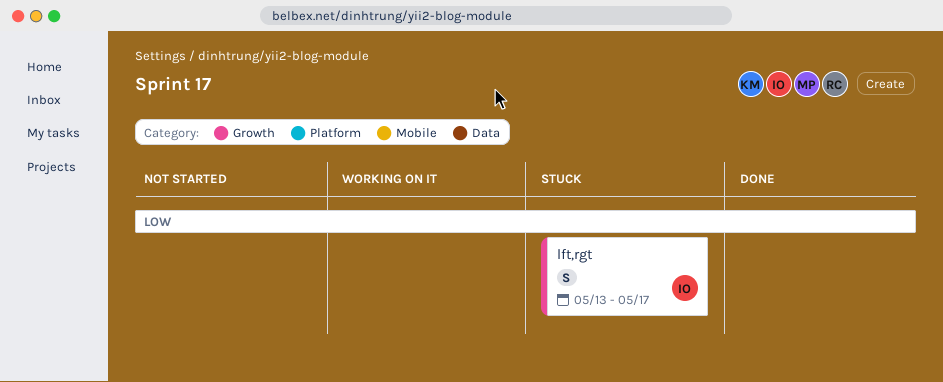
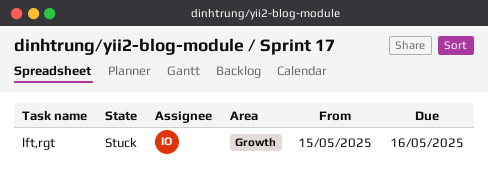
lft,rgt, start: May 13 -> May 15
lft,rgt, due: May 17 -> May 16

